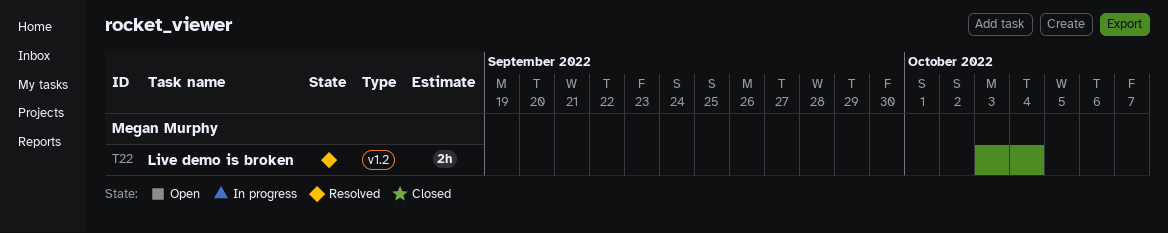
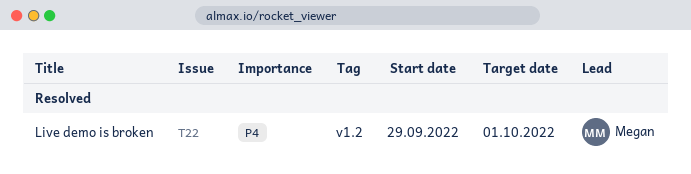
T22, start: Oct 3 -> Sep 29
T22, due: Oct 4 -> Oct 1

